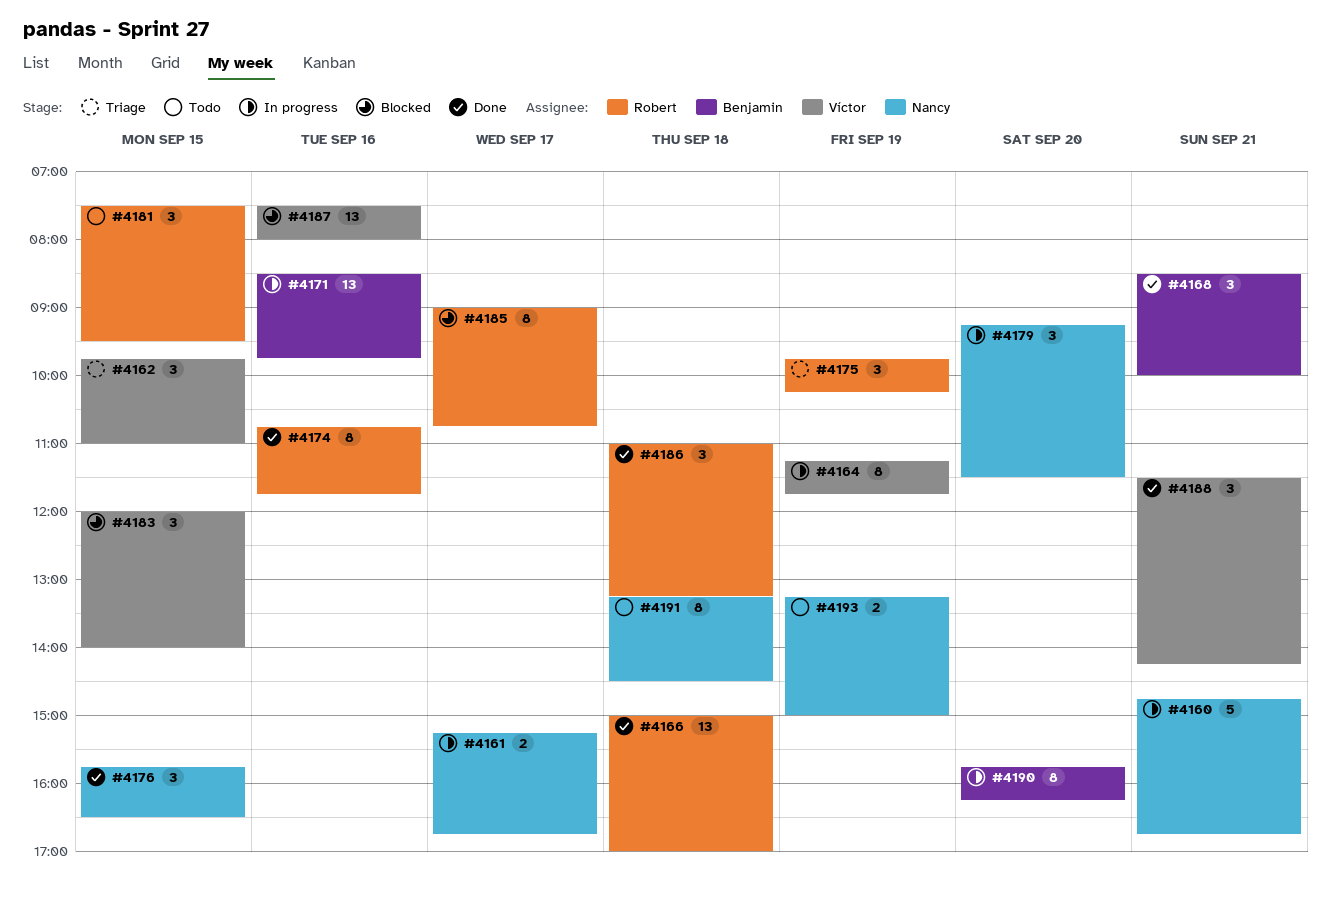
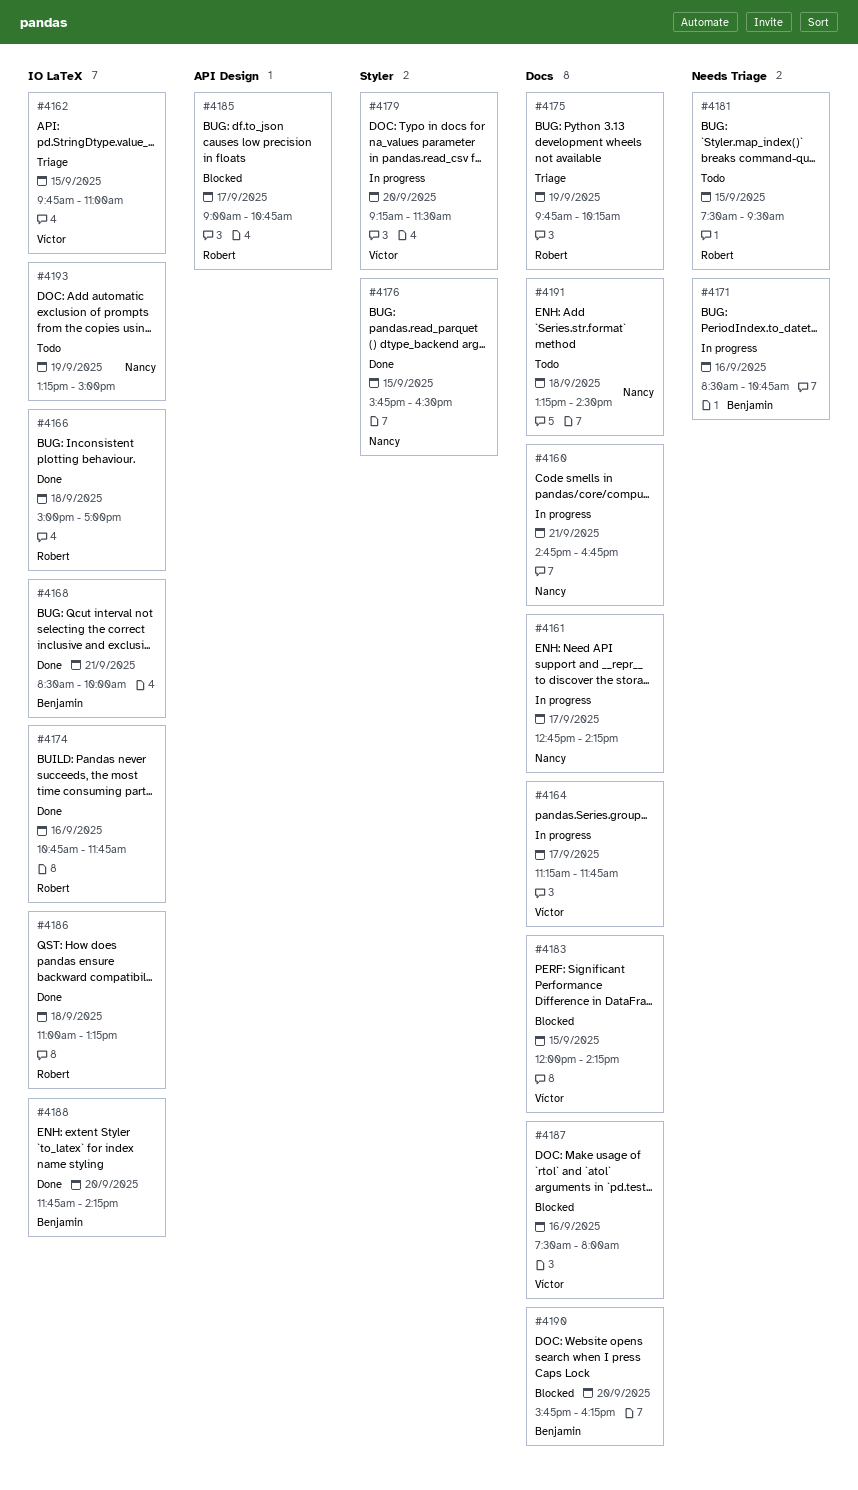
#4161, begins: 15:15 -> 12:45
#4161, ends: 16:45 -> 14:15
#4164, day: Sep 19 -> Sep 17
#4171, ends: 09:45 -> 10:45
#4179, owner: Nancy -> Víctor
#4183, ends: 14:00 -> 14:15
#4188, owner: Víctor -> Benjamin
#4188, day: Sep 21 -> Sep 20
#4188, begins: 11:30 -> 11:45
#4190, status: In progress -> Blocked

